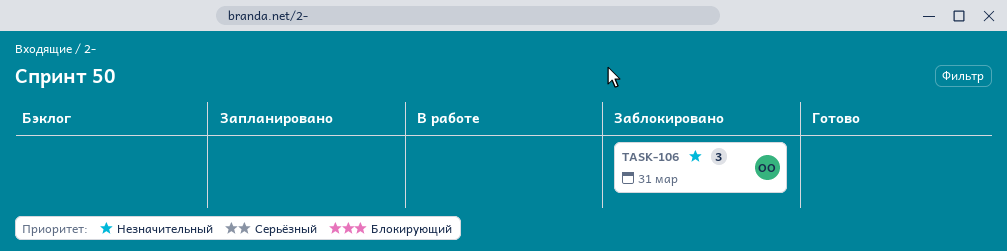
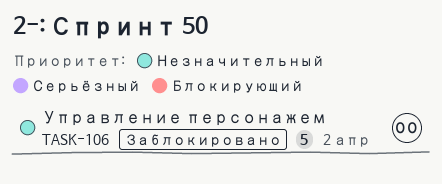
TASK-106, estimate: 3 -> 5
TASK-106, due: Mar 31 -> Apr 2

